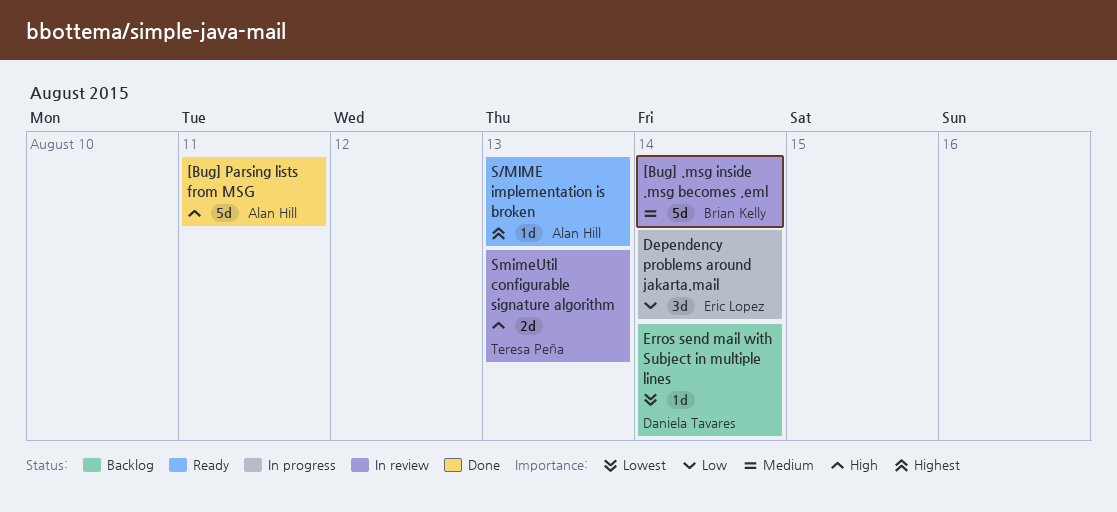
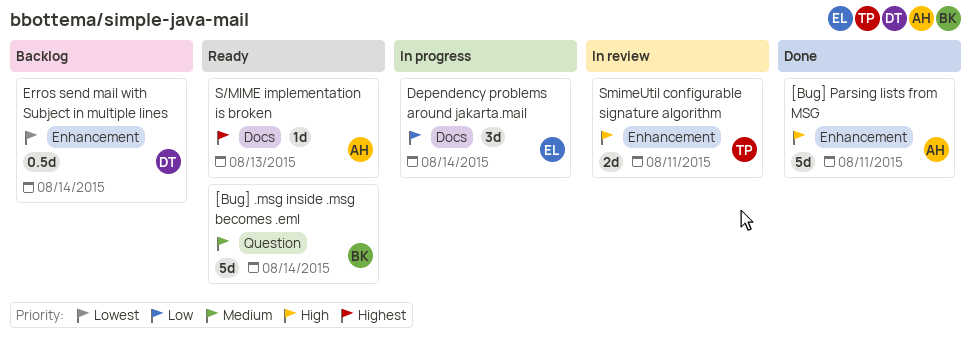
[Bug] .msg inside .msg becomes .eml, status: In review -> Ready
Erros send mail with Subject in multiple lines, estimate: 1d -> 0.5d
SmimeUtil configurable signature algorithm, day: Aug 13 -> Aug 11

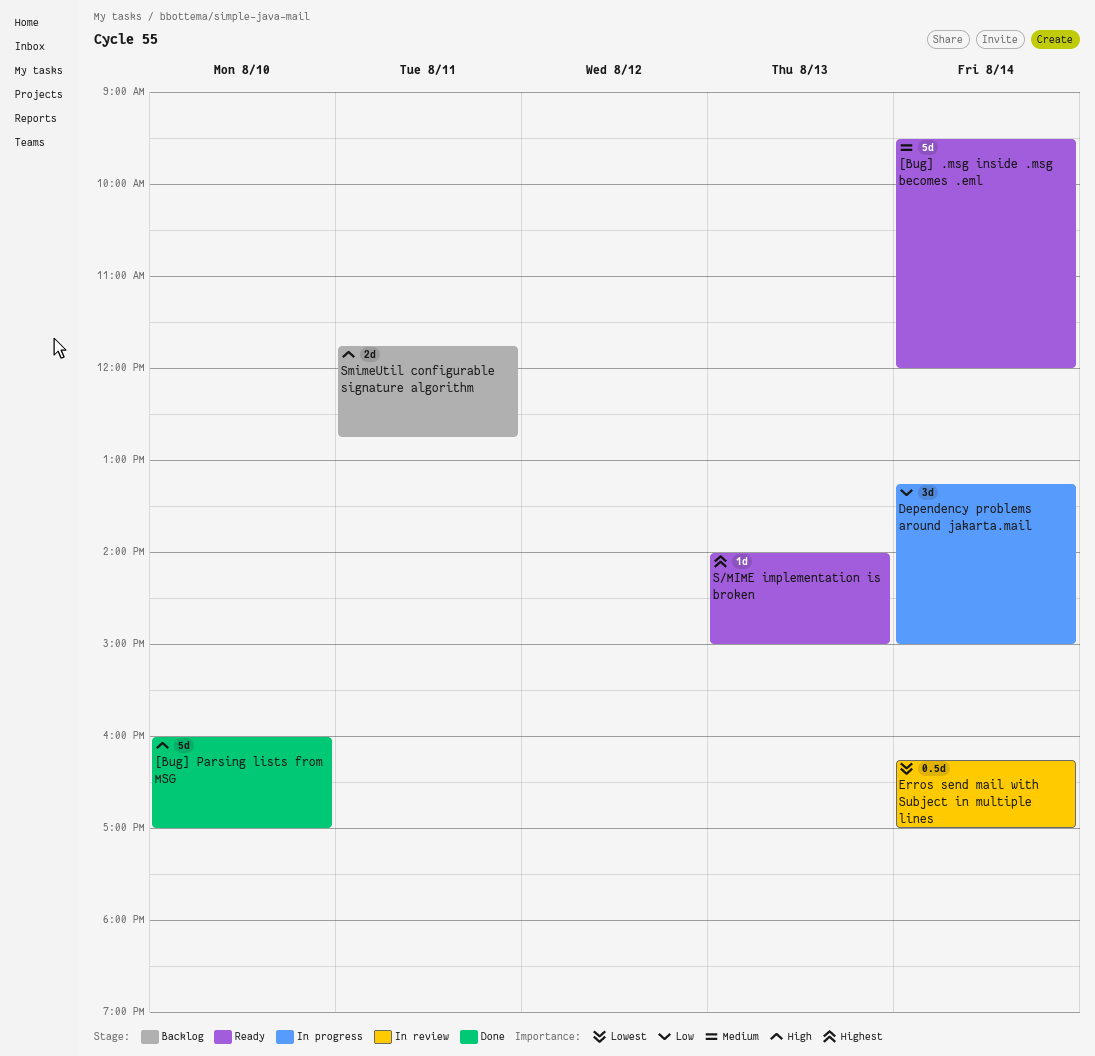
[Bug] Parsing lists from MSG, day: Aug 11 -> Aug 10
Erros send mail with Subject in multiple lines, status: Backlog -> In review
SmimeUtil configurable signature algorithm, status: In review -> Backlog

